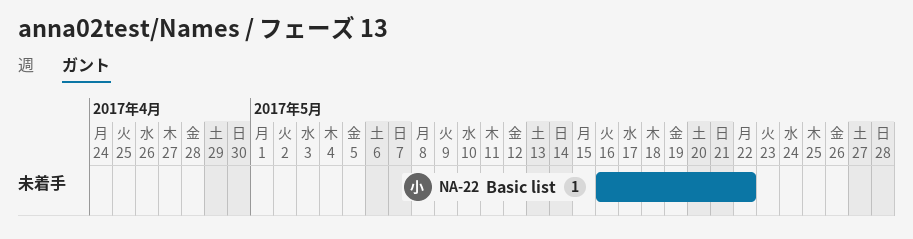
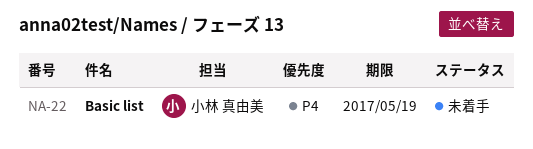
NA-22, due: May 22 -> May 19

